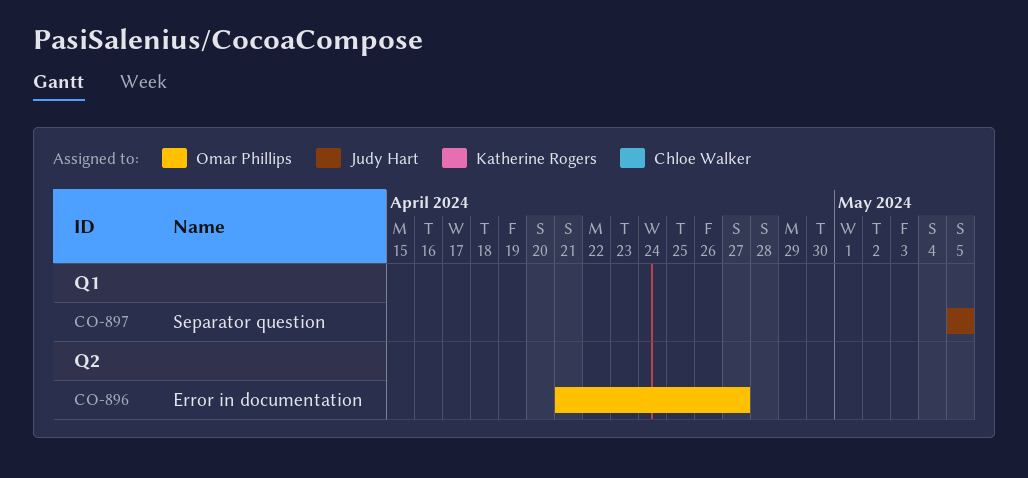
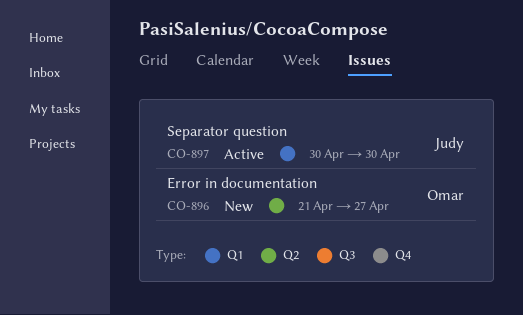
CO-897, start: May 5 -> Apr 30
CO-897, due: May 5 -> Apr 30

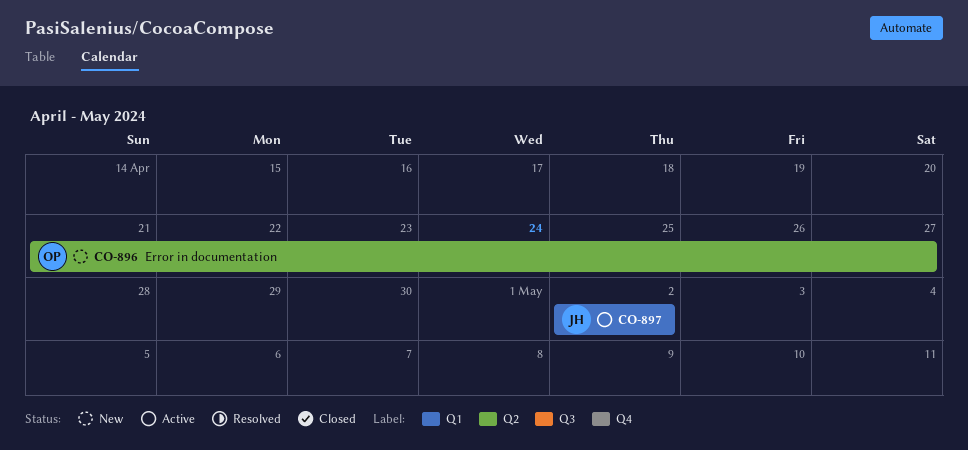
CO-897, start: Apr 30 -> May 2
CO-897, due: Apr 30 -> May 2

